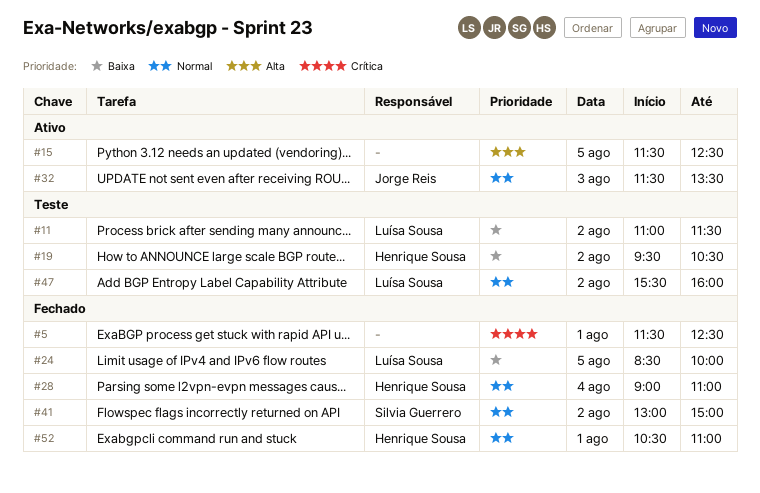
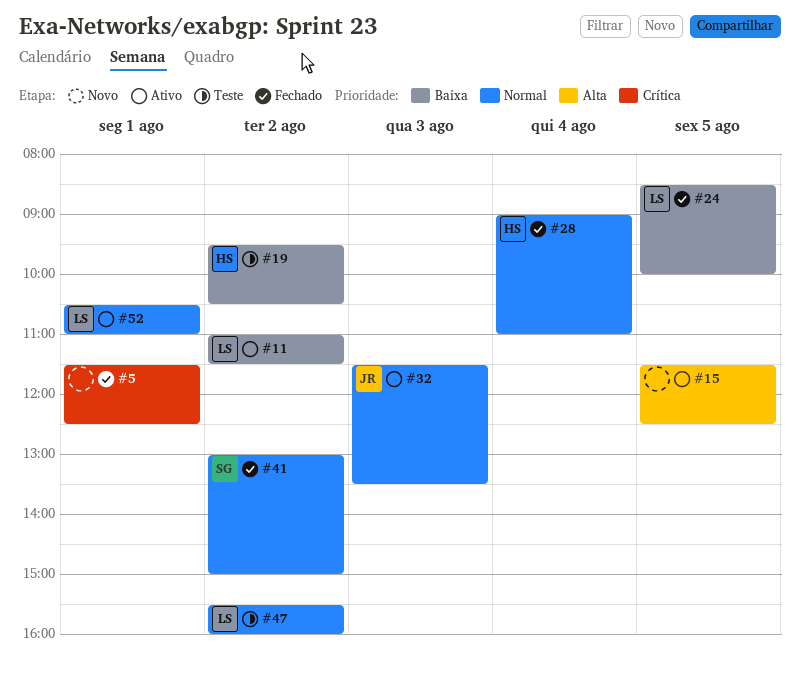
#11, status: Teste -> Ativo
#52, status: Fechado -> Ativo
#52, owner: Henrique Sousa -> Luísa Sousa

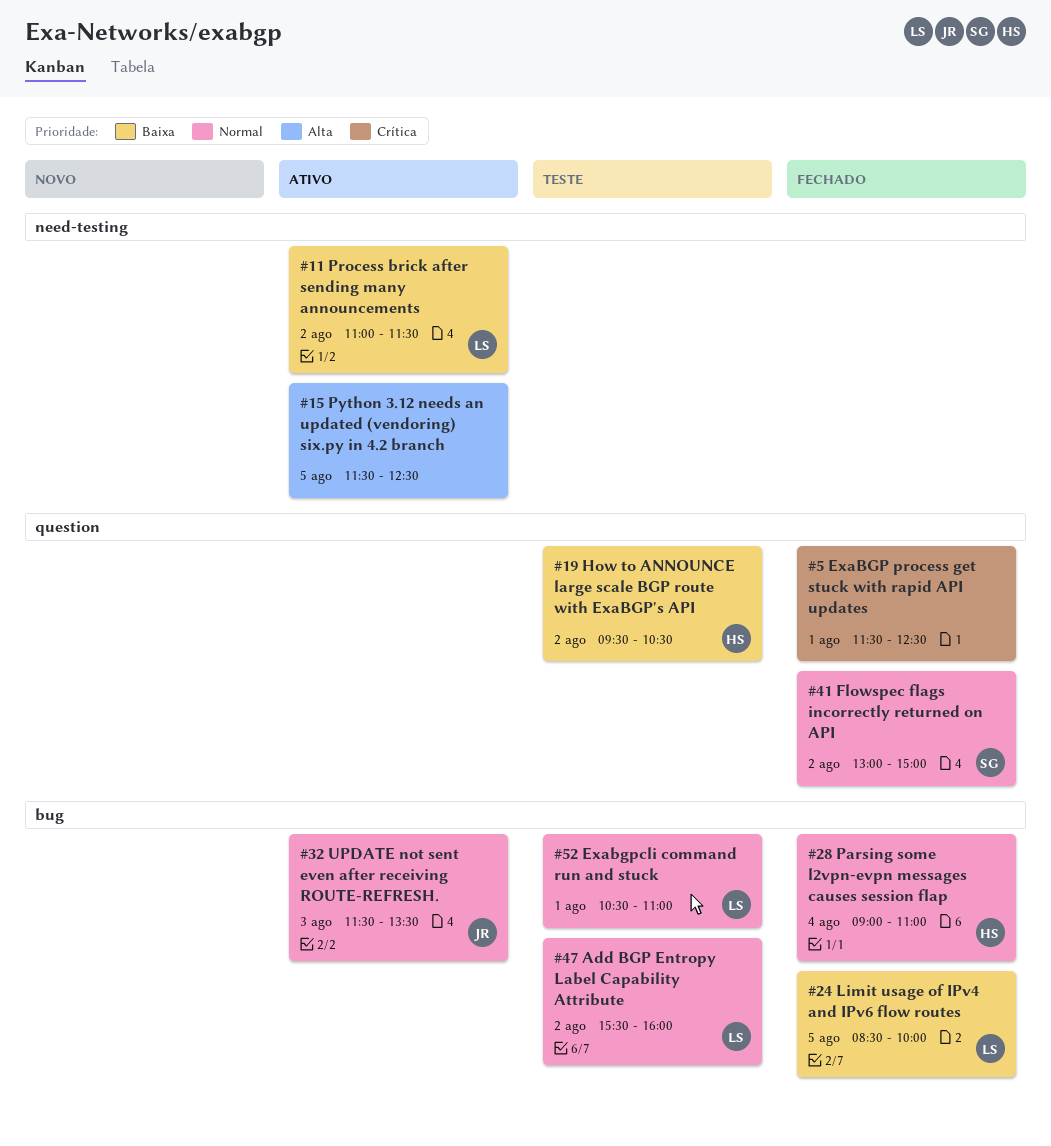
#52, status: Ativo -> Teste

